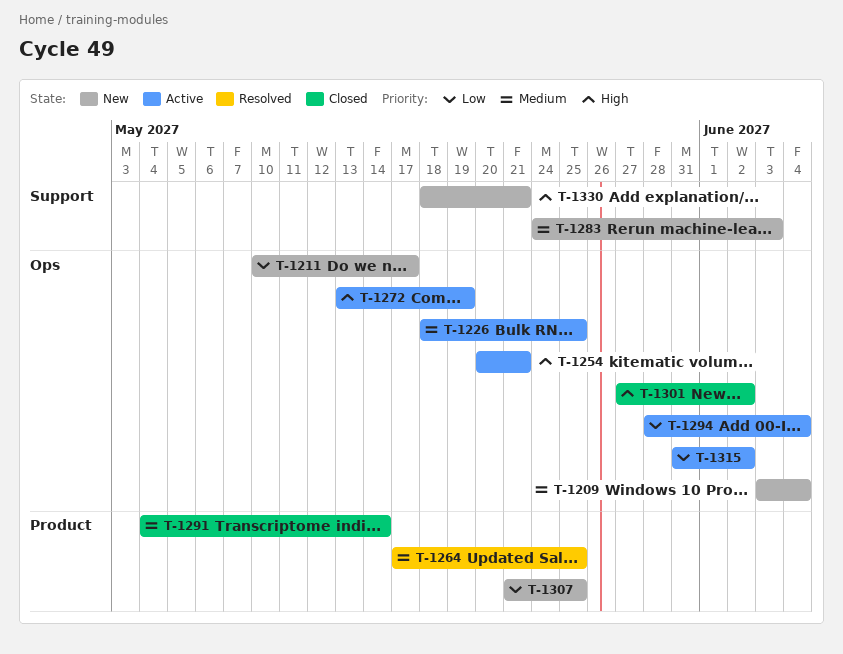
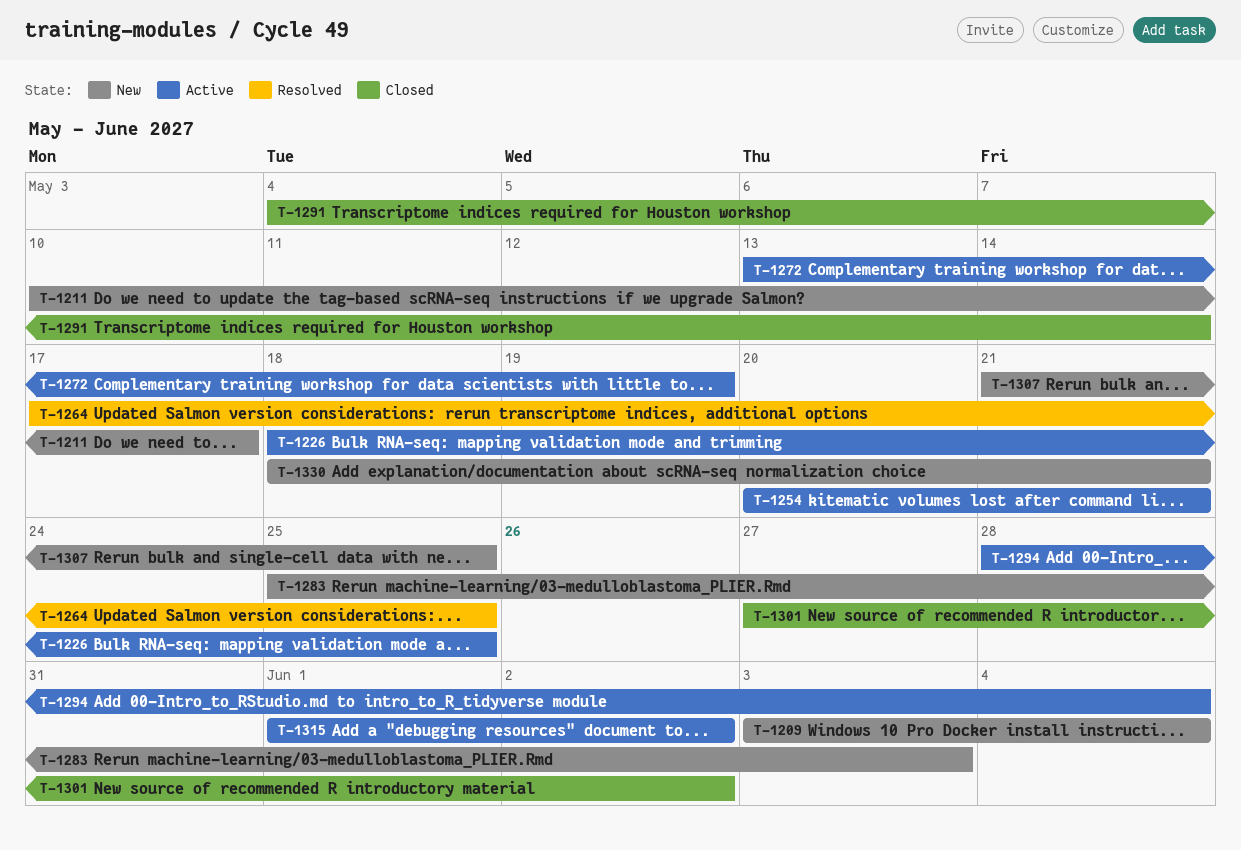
T-1283, start: May 24 -> May 25
T-1315, start: May 31 -> Jun 1

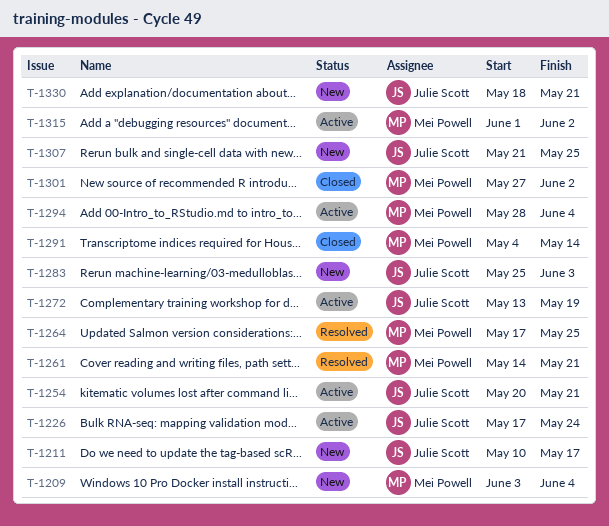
T-1226, start: May 18 -> May 17
T-1226, due: May 25 -> May 24
T-1261: none -> present

